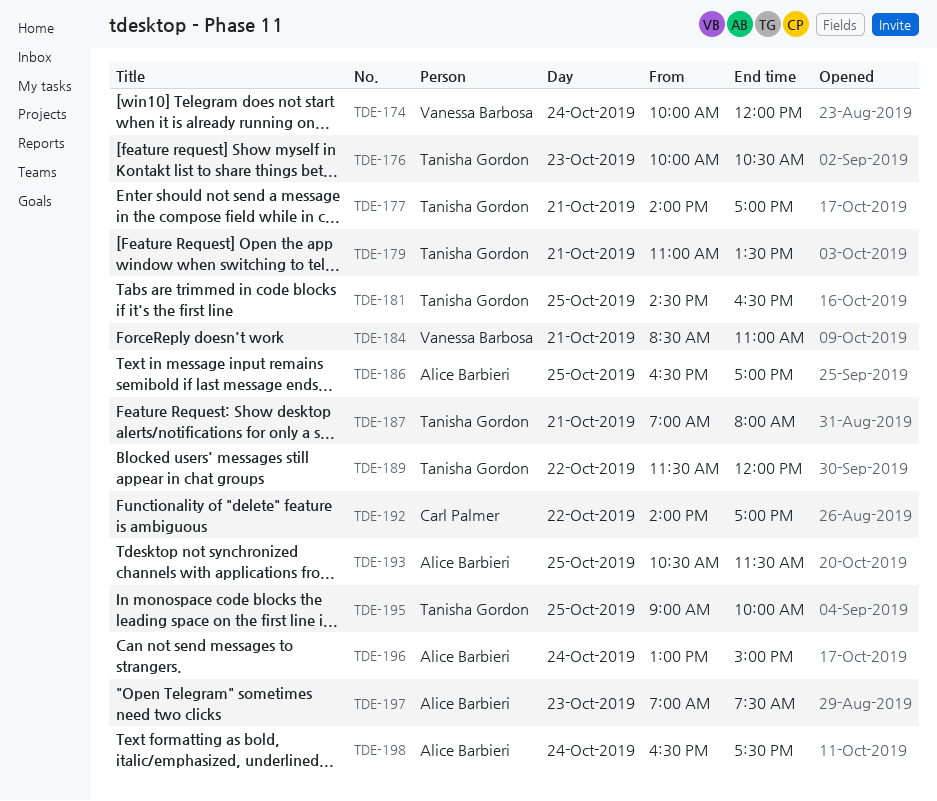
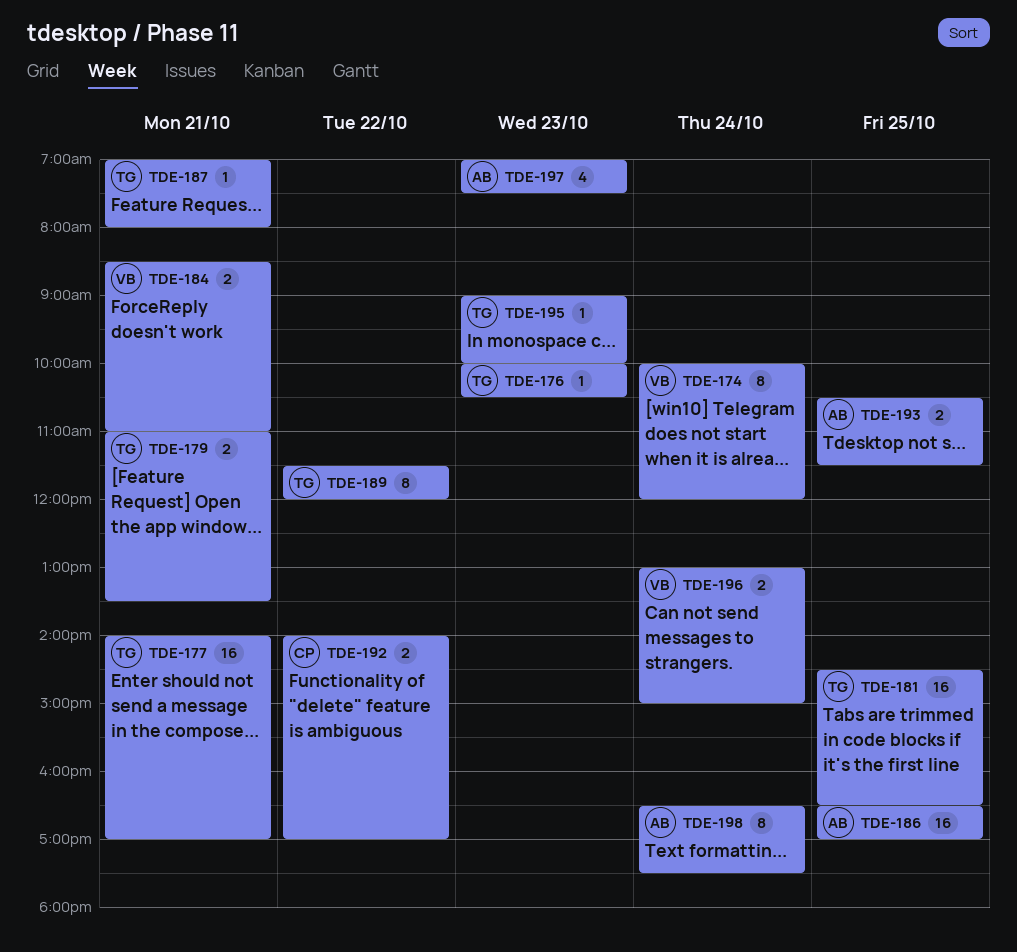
TDE-195, day: Oct 25 -> Oct 23
TDE-196, owner: Alice Barbieri -> Vanessa Barbosa

